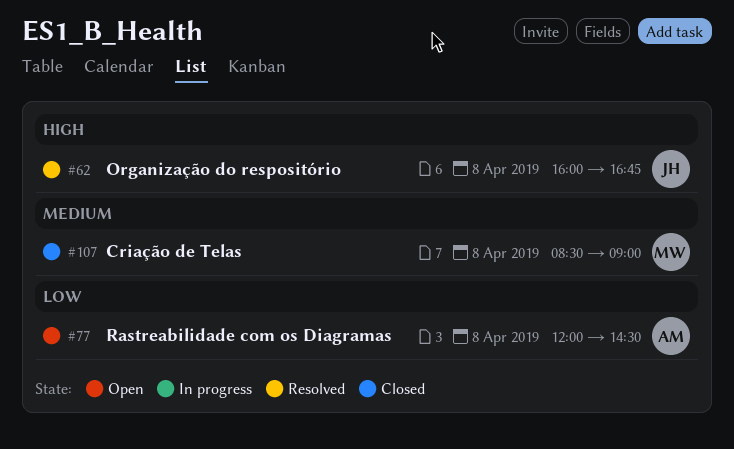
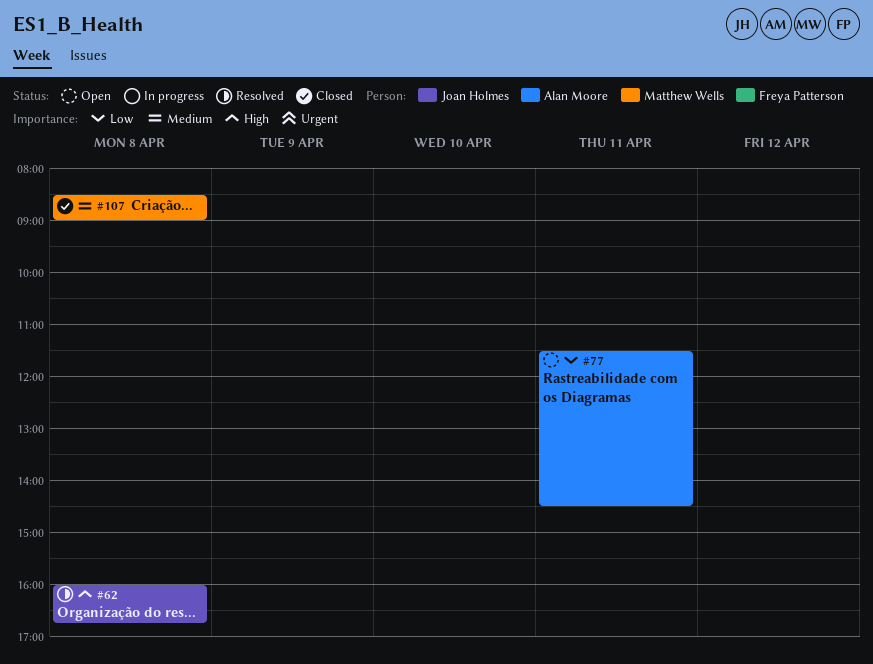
#77, day: Apr 8 -> Apr 11
#77, begins: 12:00 -> 11:30

